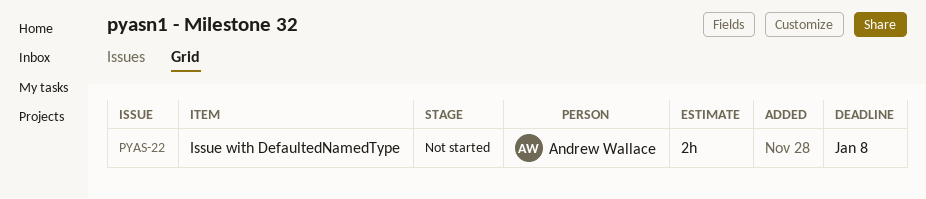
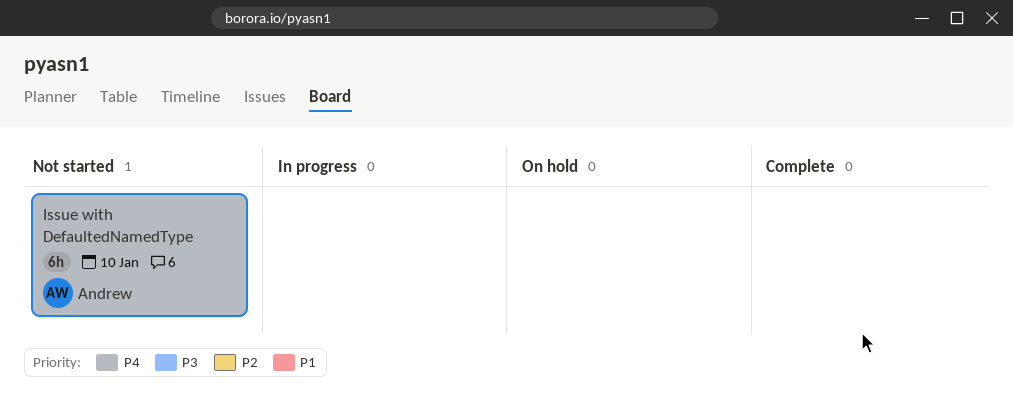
Issue with DefaultedNamedType, estimate: 2h -> 6h
Issue with DefaultedNamedType, due: Jan 8 -> Jan 10

